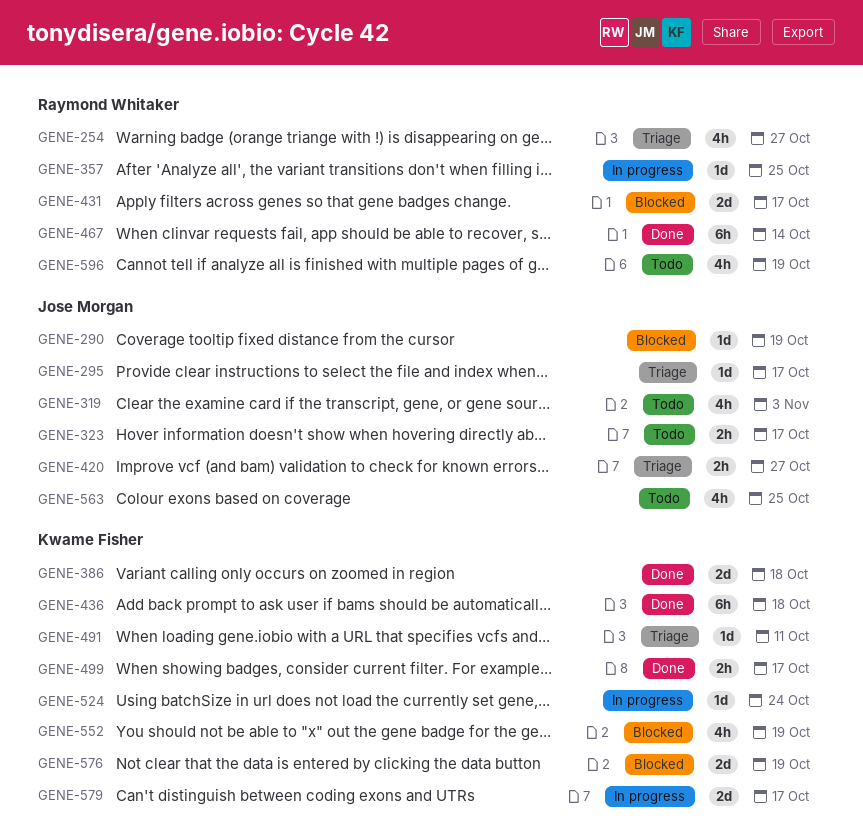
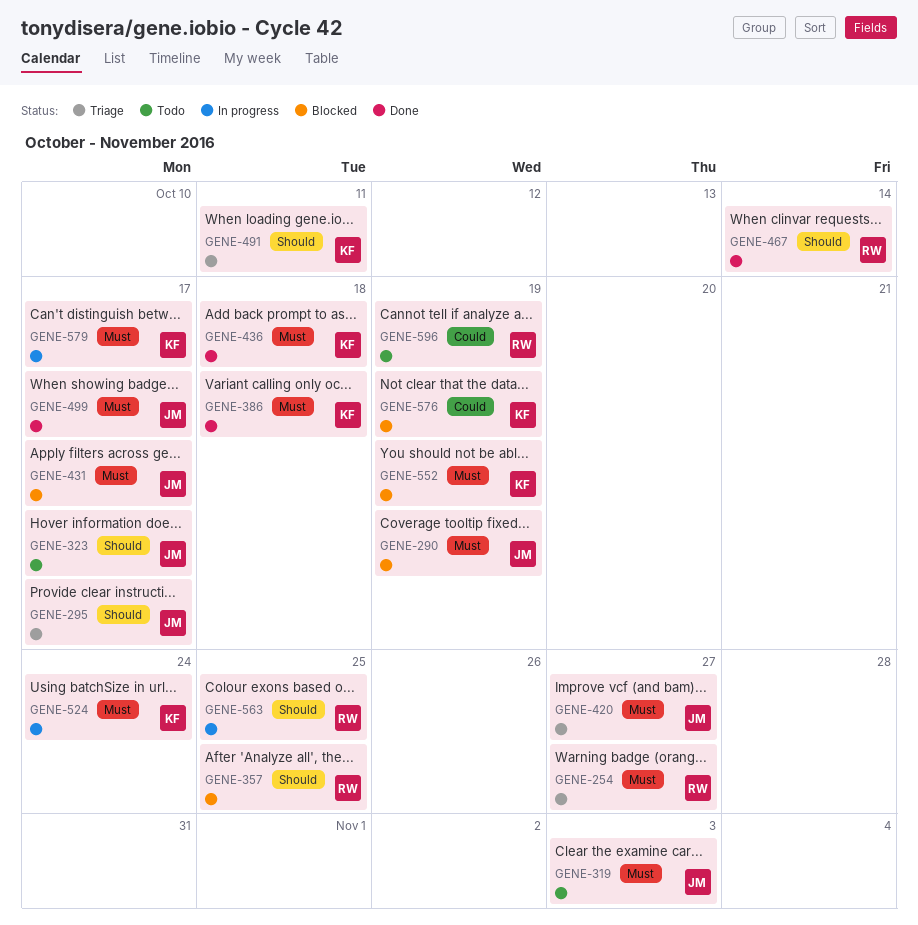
GENE-357, status: In progress -> Blocked
GENE-431, owner: Raymond Whitaker -> Jose Morgan
GENE-499, owner: Kwame Fisher -> Jose Morgan
GENE-563, status: Todo -> In progress
GENE-563, owner: Jose Morgan -> Raymond Whitaker

